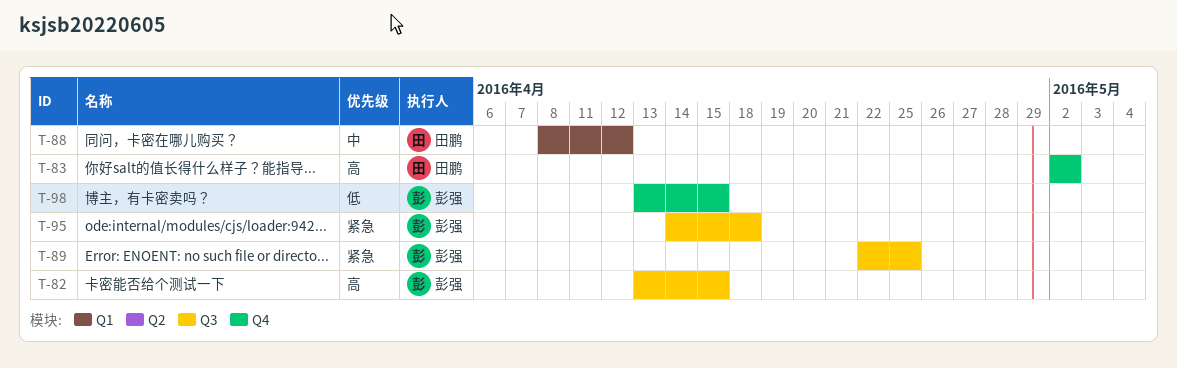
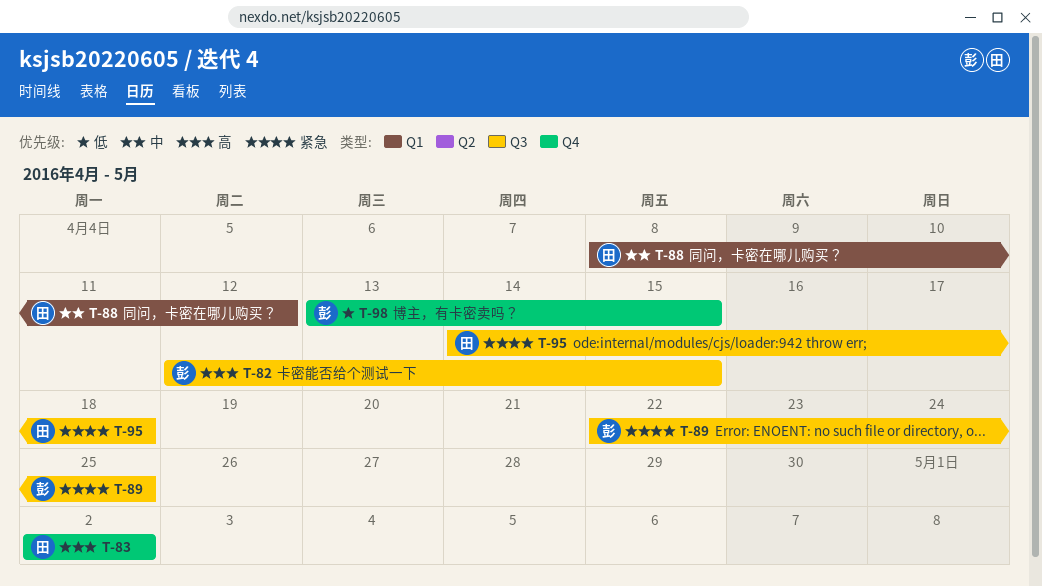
T-82, start: Apr 13 -> Apr 12
T-95, owner: 彭强 -> 田鹏

